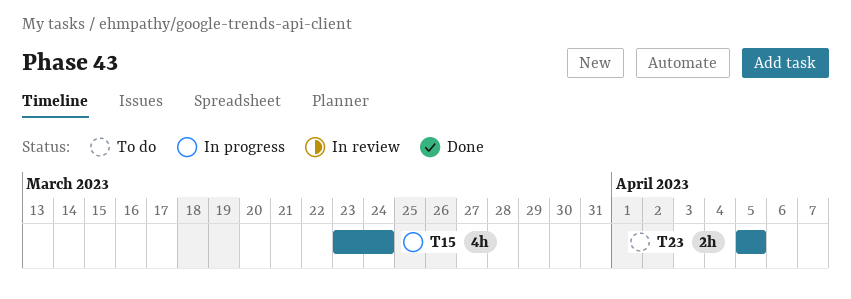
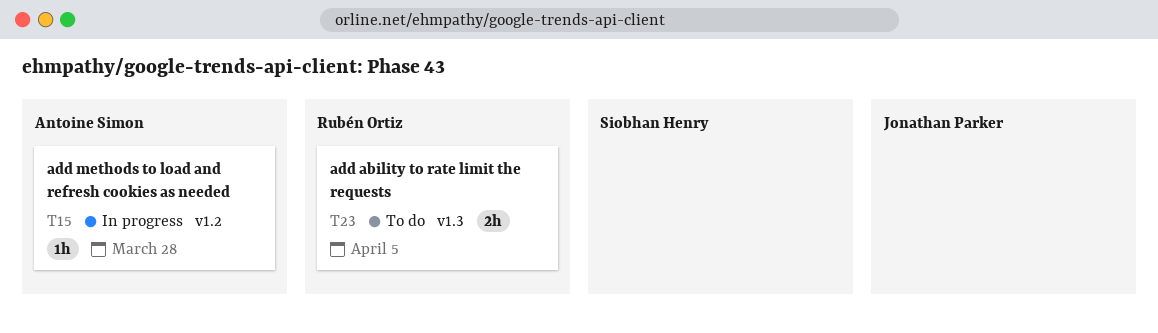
T15, estimate: 4h -> 1h
T15, due: Mar 24 -> Mar 28

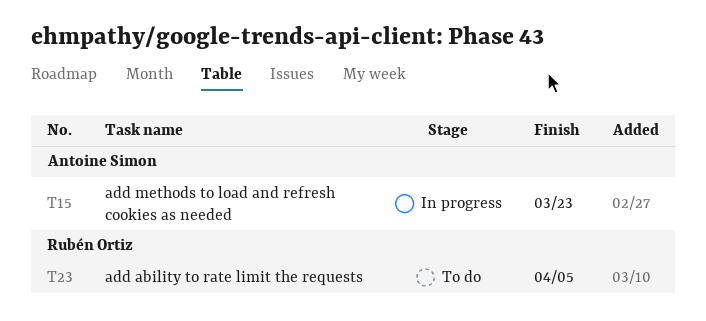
T15, due: Mar 28 -> Mar 23

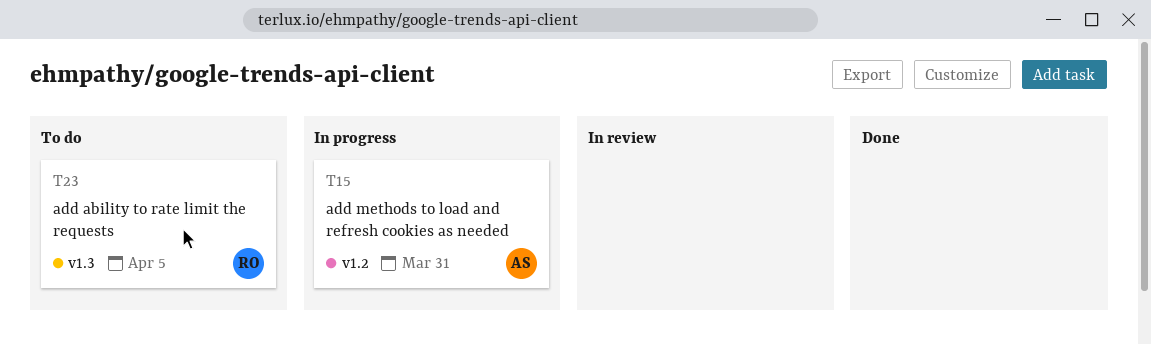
T15, due: Mar 23 -> Mar 31

